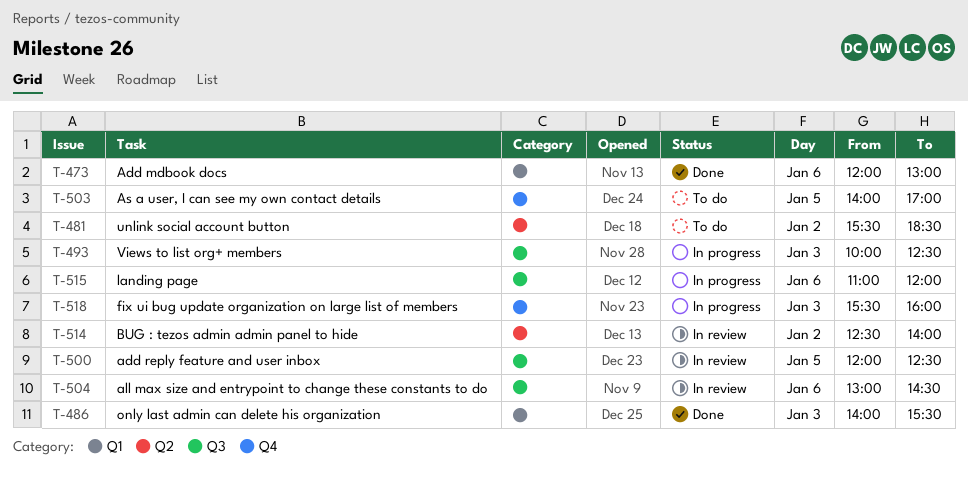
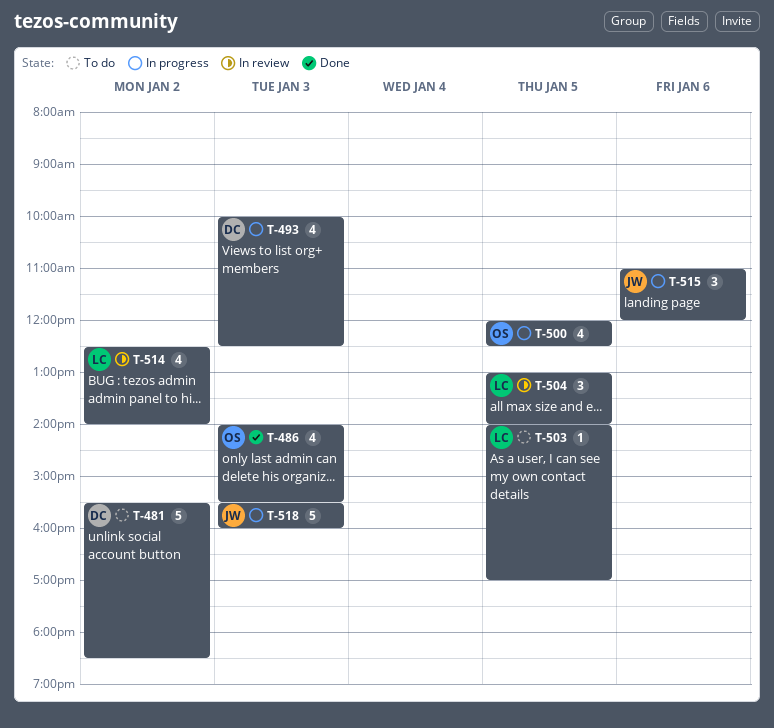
T-473: present -> none
T-500, status: In review -> In progress
T-504, day: Jan 6 -> Jan 5
T-504, ends: 14:30 -> 14:00

